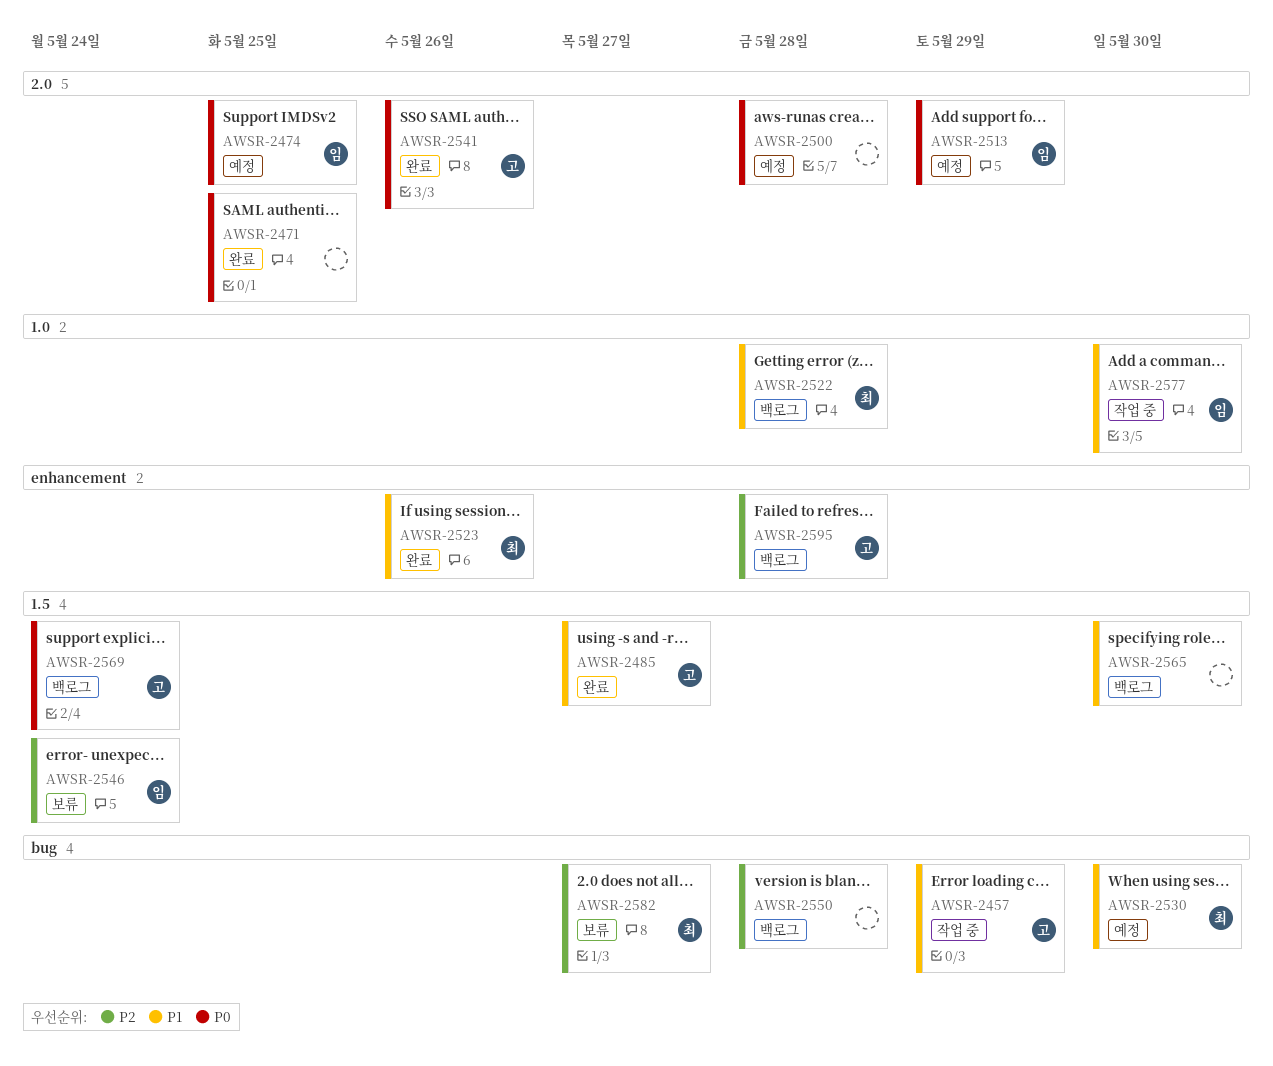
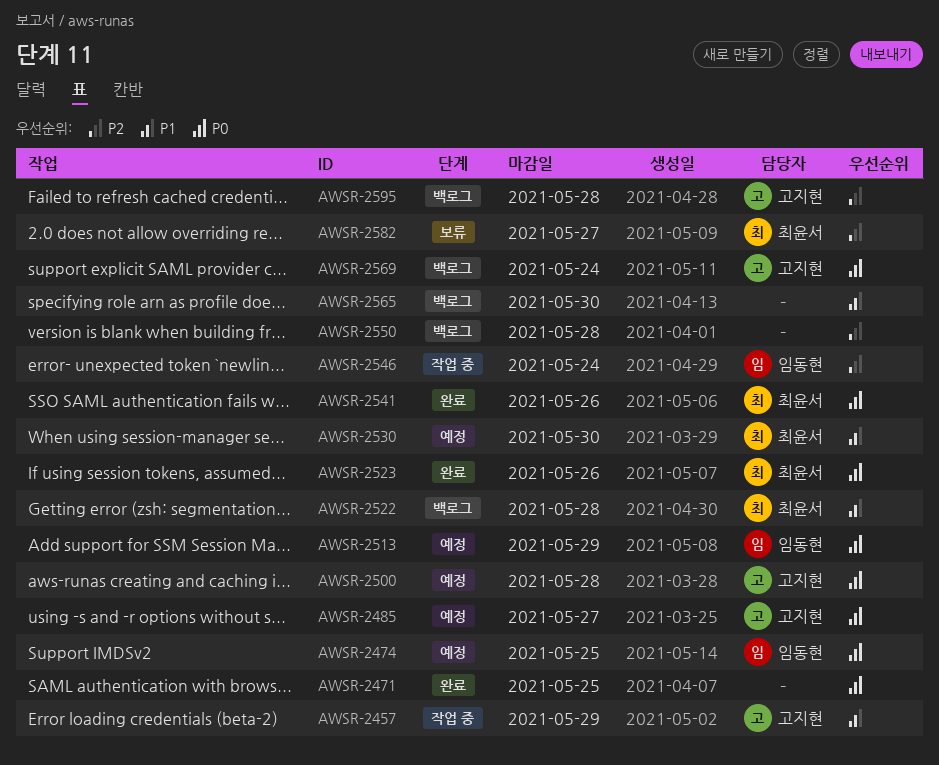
AWSR-2485, status: 완료 -> 예정
AWSR-2485, priority: P1 -> P0
AWSR-2500, owner: none -> 고지현
AWSR-2523, priority: P1 -> P0
AWSR-2541, owner: 고지현 -> 최윤서
AWSR-2546, status: 보류 -> 작업 중
AWSR-2577: present -> none

